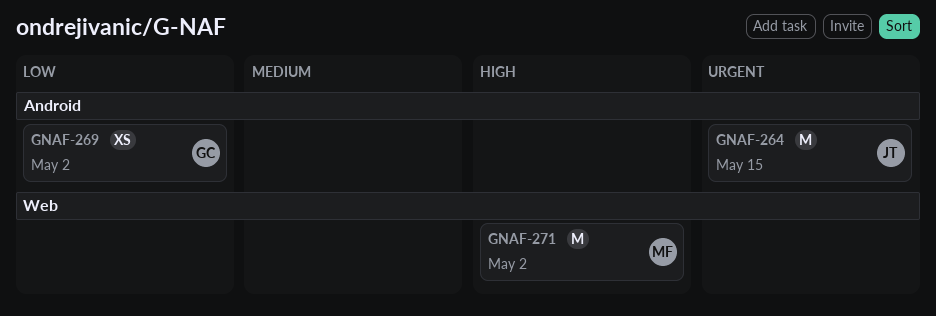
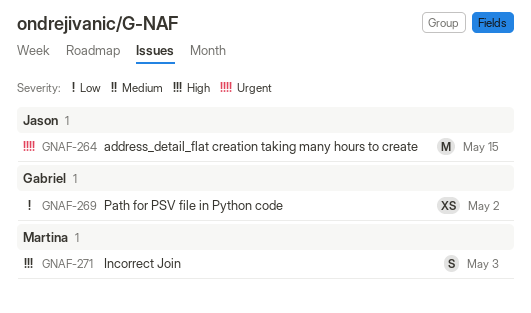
GNAF-271, estimate: M -> S
GNAF-271, due: May 2 -> May 3

